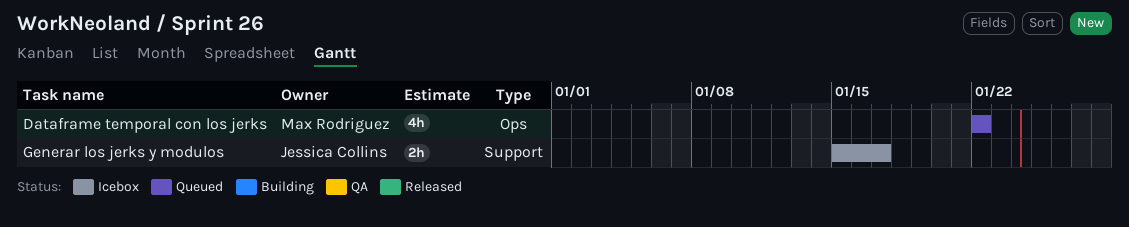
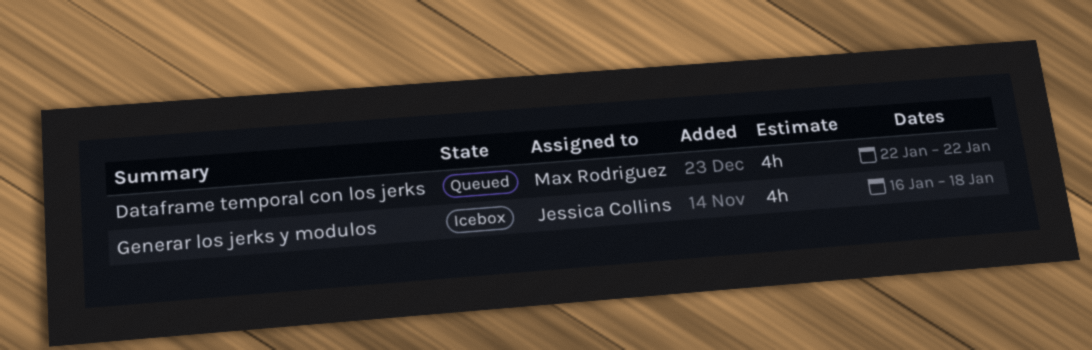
Generar los jerks y modulos, estimate: 2h -> 4h
Generar los jerks y modulos, start: Jan 15 -> Jan 16
Generar los jerks y modulos, due: Jan 17 -> Jan 18

